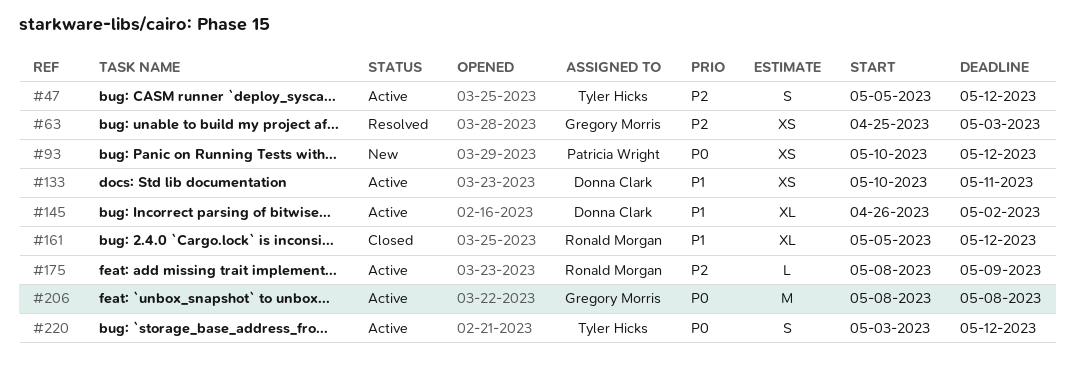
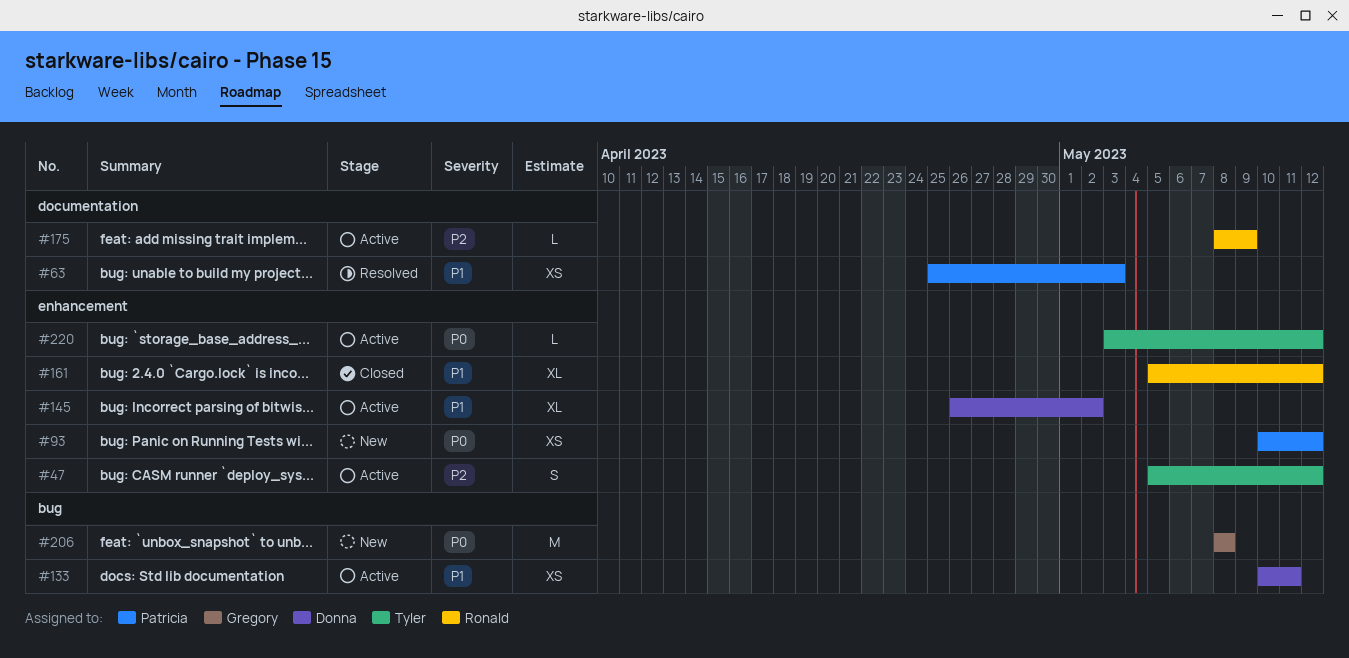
#63, owner: Gregory Morris -> Patricia Wright
#63, priority: P2 -> P1
#206, status: Active -> New
#220, estimate: S -> L

